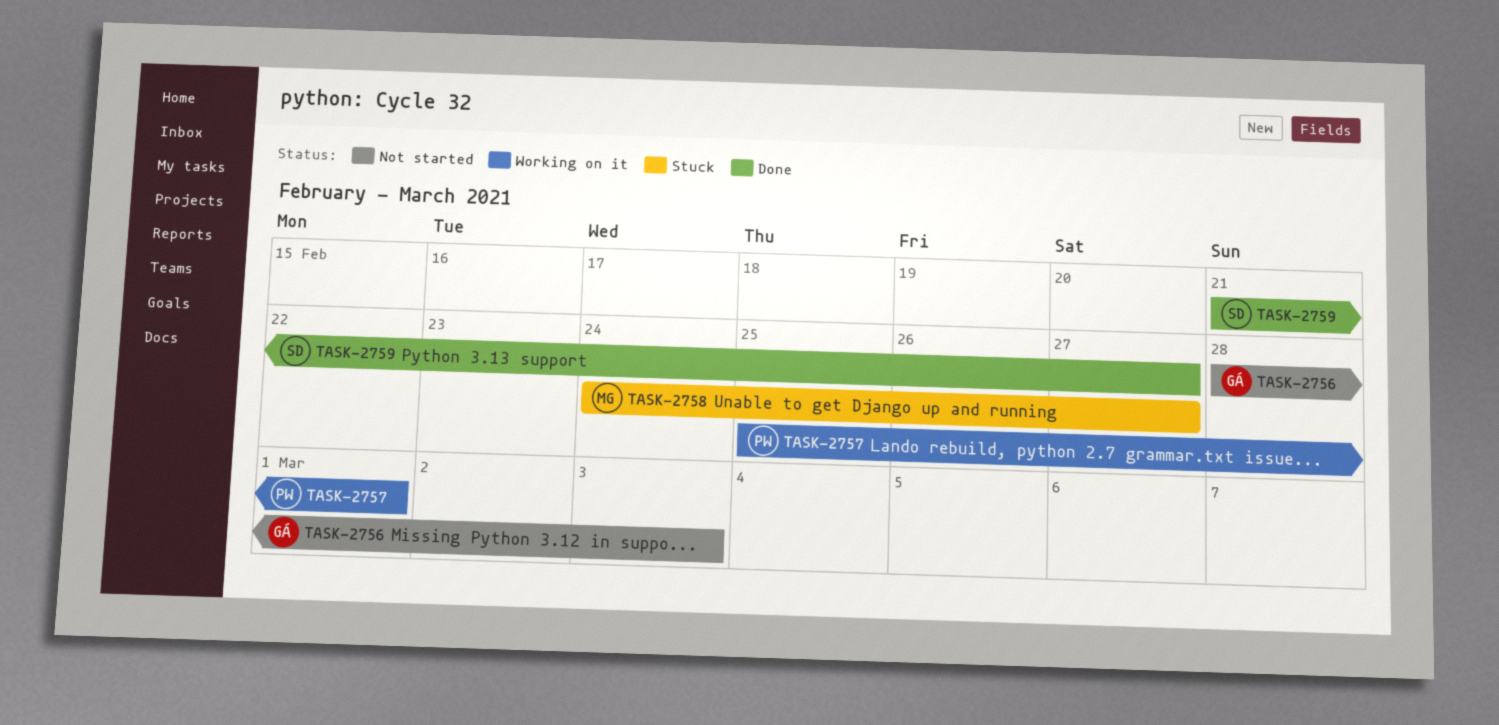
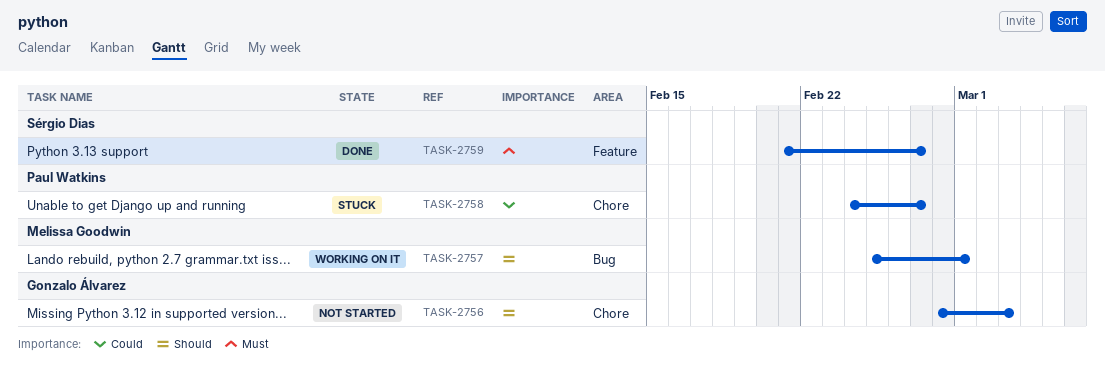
TASK-2757, owner: Paul Watkins -> Melissa Goodwin
TASK-2758, owner: Melissa Goodwin -> Paul Watkins

